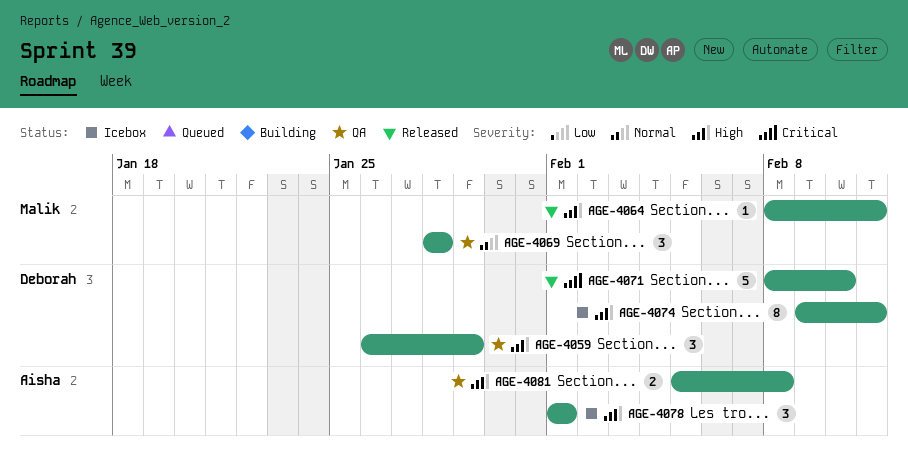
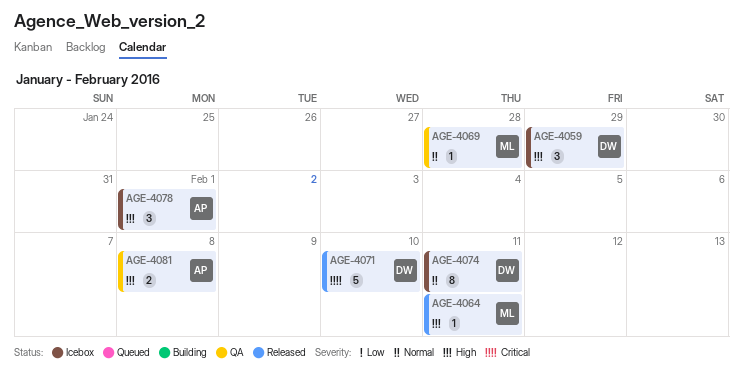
AGE-4059, status: QA -> Icebox
AGE-4069, estimate: 3 -> 1
AGE-4074, priority: High -> Normal

